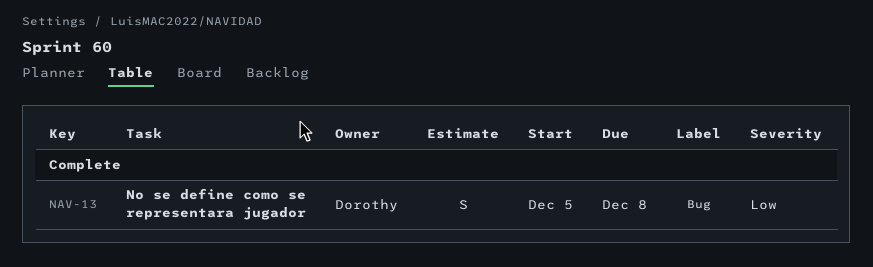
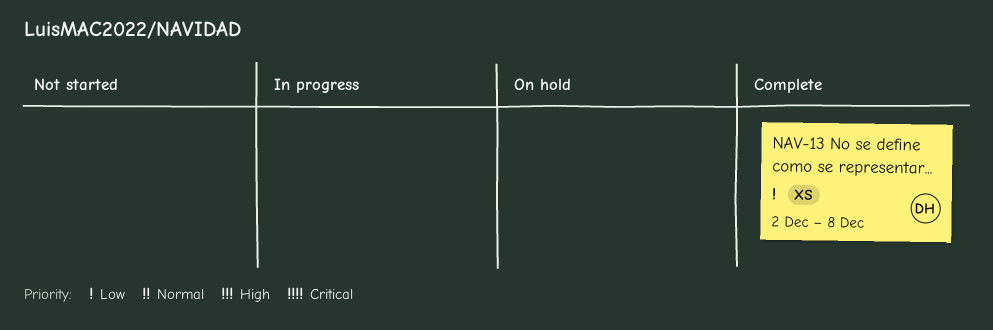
NAV-13, estimate: S -> XS
NAV-13, start: Dec 5 -> Dec 2

